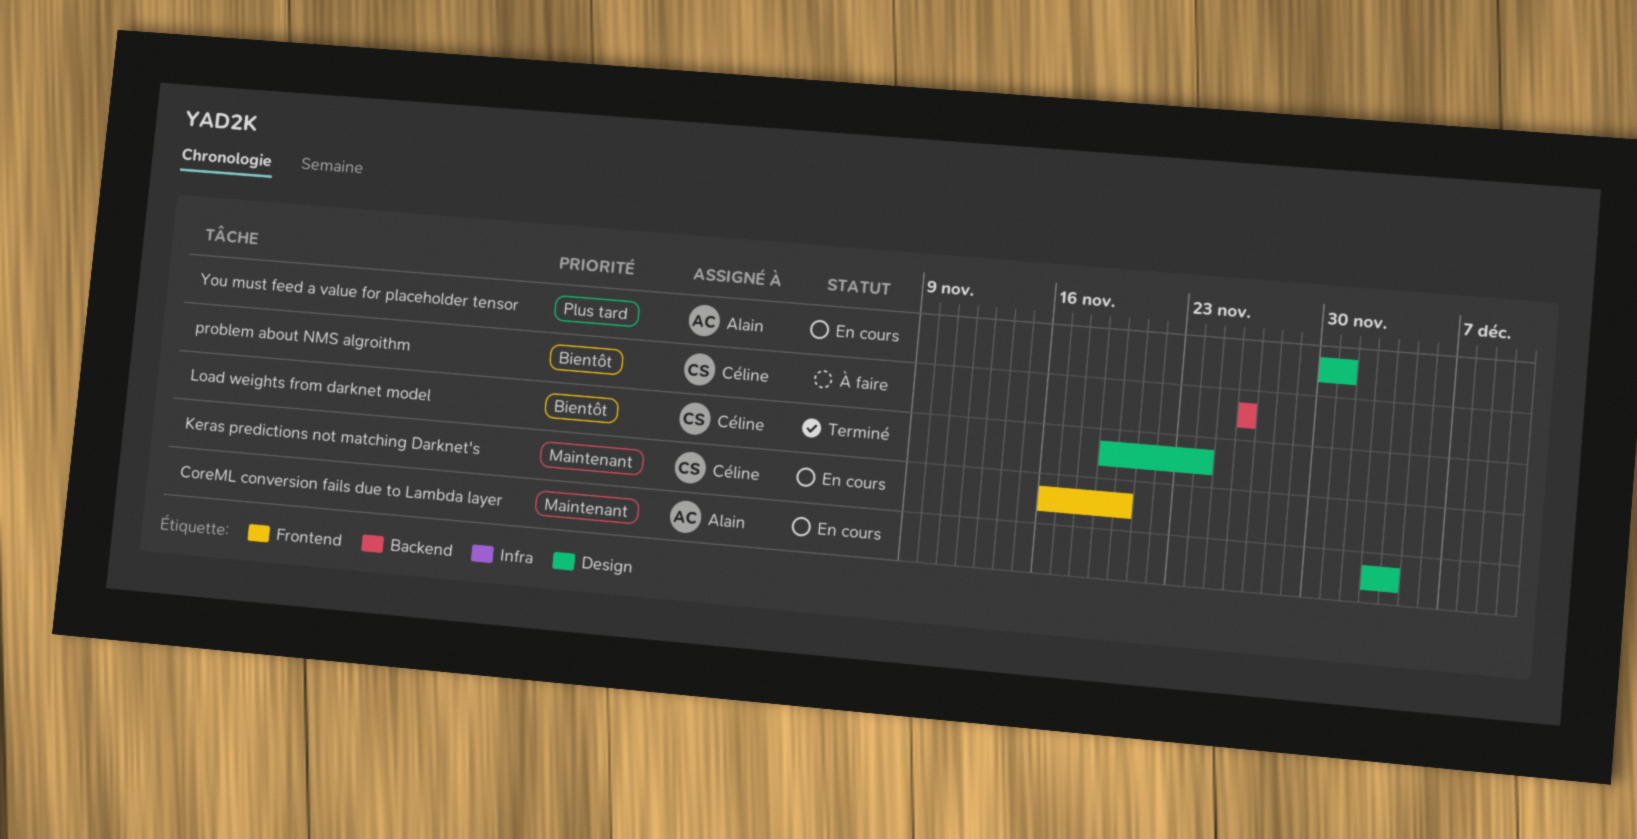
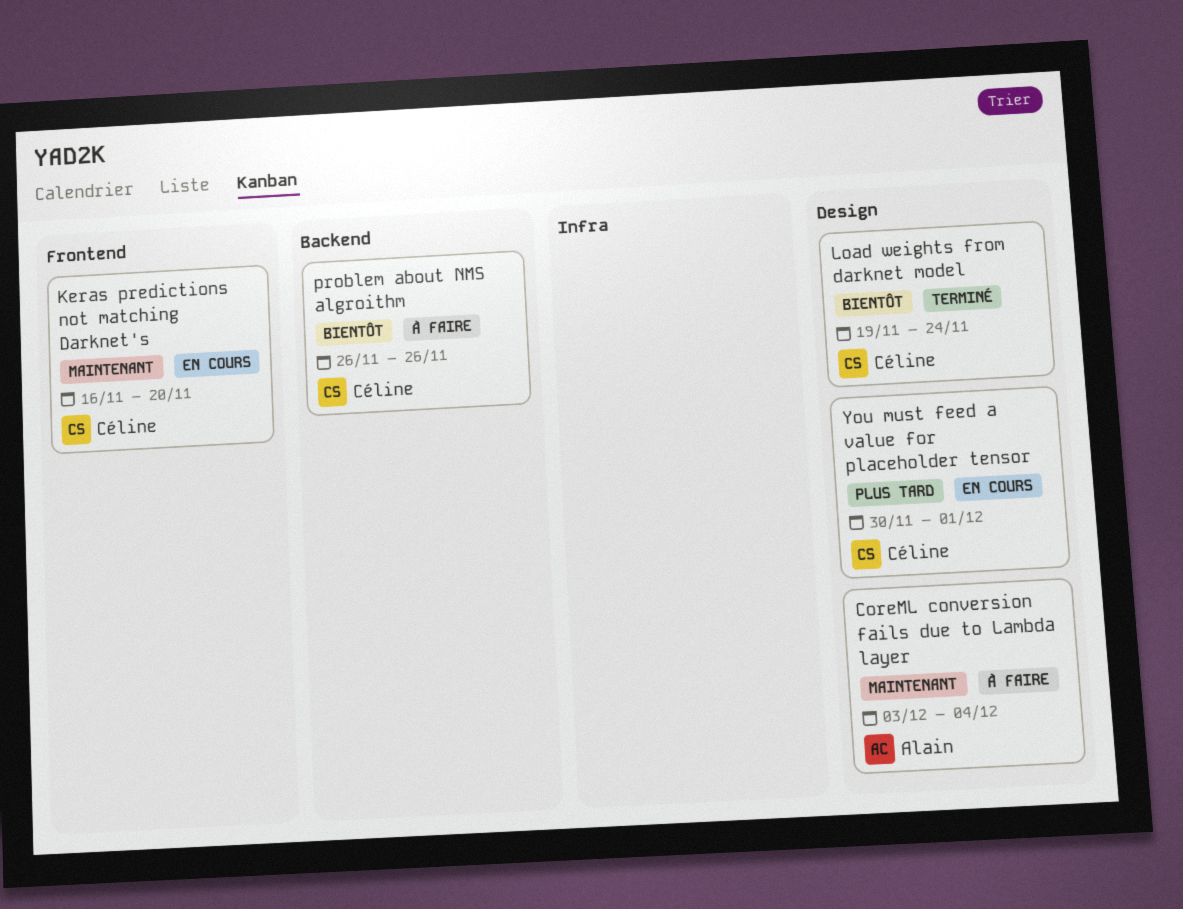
CoreML conversion fails due to Lambda layer, status: En cours -> À faire
You must feed a value for placeholder tensor, owner: Alain -> Céline

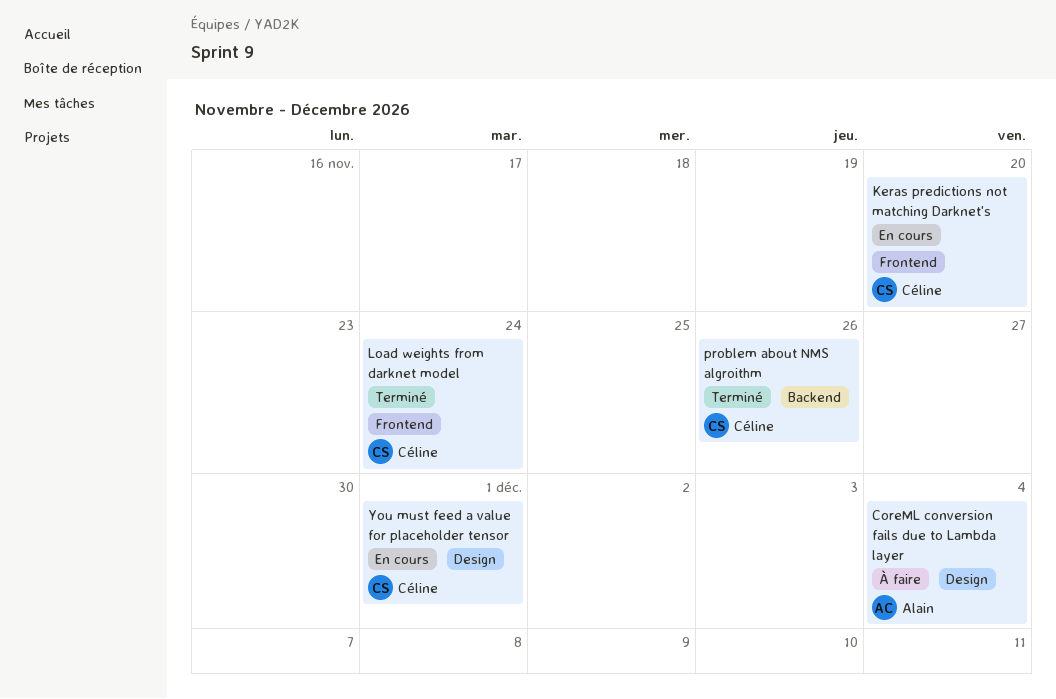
Load weights from darknet model, label: Design -> Frontend
problem about NMS algroithm, status: À faire -> Terminé

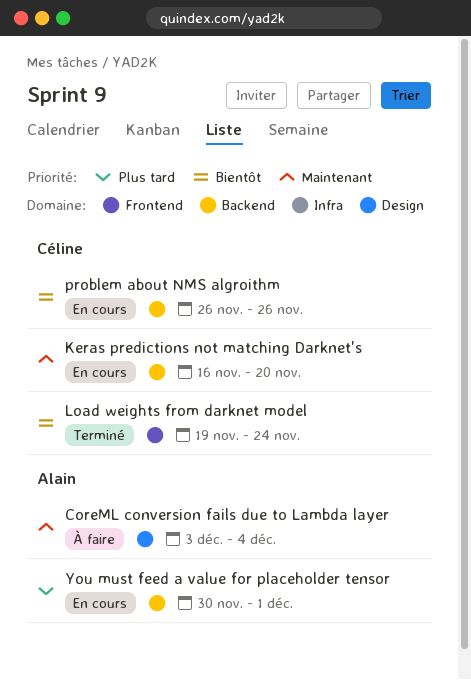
Keras predictions not matching Darknet's, label: Frontend -> Backend
problem about NMS algroithm, status: Terminé -> En cours
You must feed a value for placeholder tensor, owner: Céline -> Alain
You must feed a value for placeholder tensor, label: Design -> Backend

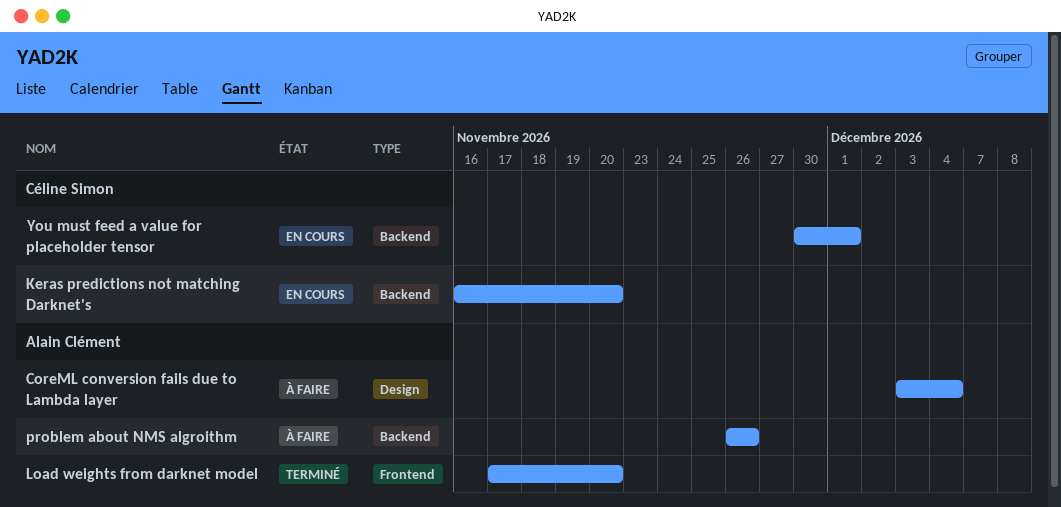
Load weights from darknet model, owner: Céline Simon -> Alain Clément
Load weights from darknet model, start: Nov 19 -> Nov 17
Load weights from darknet model, due: Nov 24 -> Nov 20
problem about NMS algroithm, status: En cours -> À faire
problem about NMS algroithm, owner: Céline Simon -> Alain Clément
You must feed a value for placeholder tensor, owner: Alain Clément -> Céline Simon

